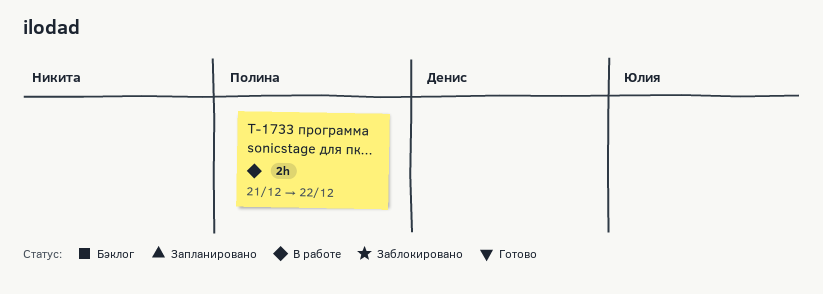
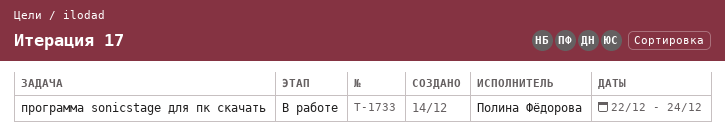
T-1733, start: Dec 21 -> Dec 22
T-1733, due: Dec 22 -> Dec 24

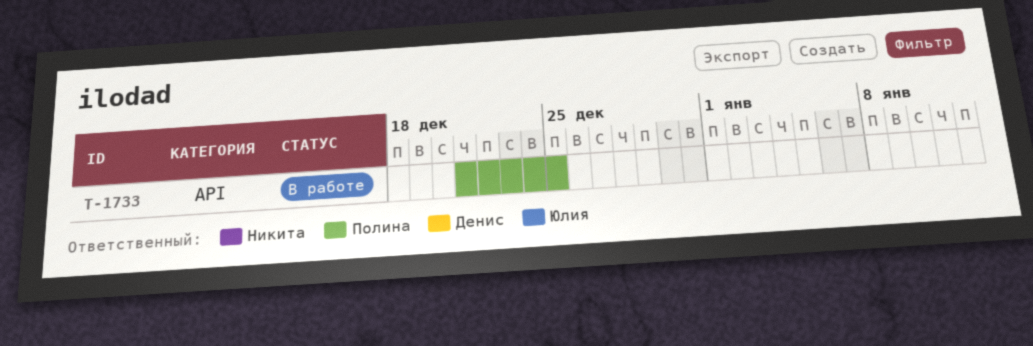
T-1733, start: Dec 22 -> Dec 21
T-1733, due: Dec 24 -> Dec 25

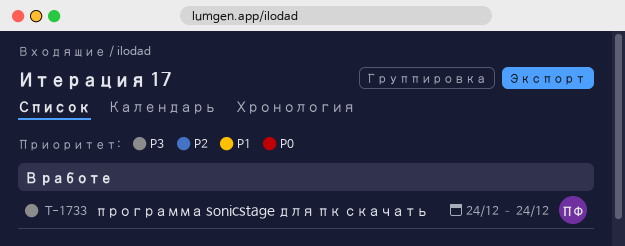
T-1733, start: Dec 21 -> Dec 24
T-1733, due: Dec 25 -> Dec 24

